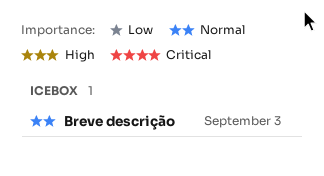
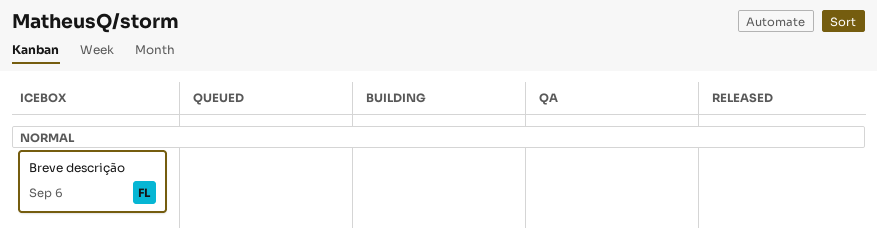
Breve descrição, due: Sep 3 -> Sep 6

